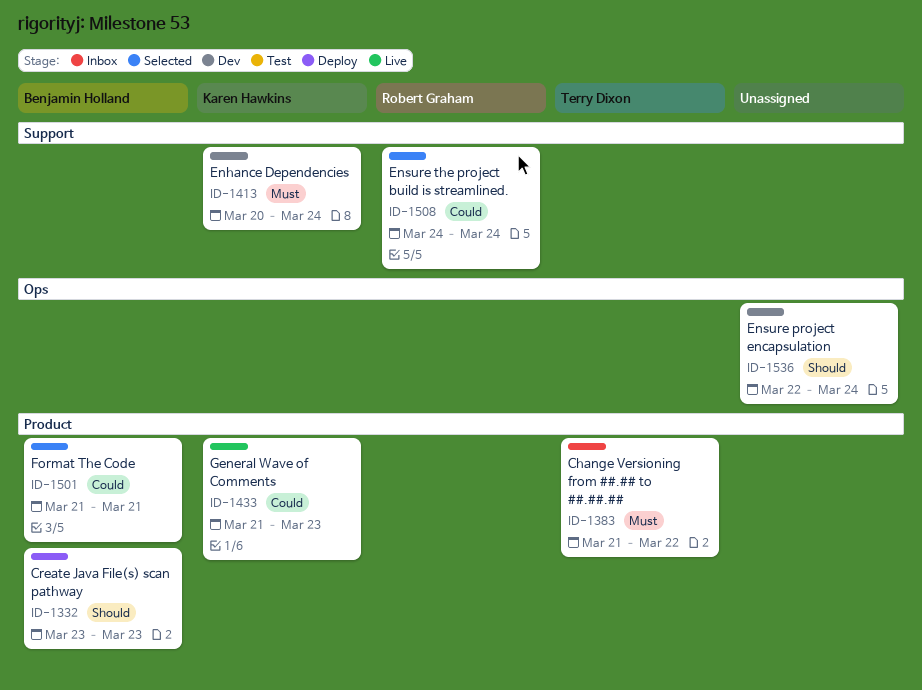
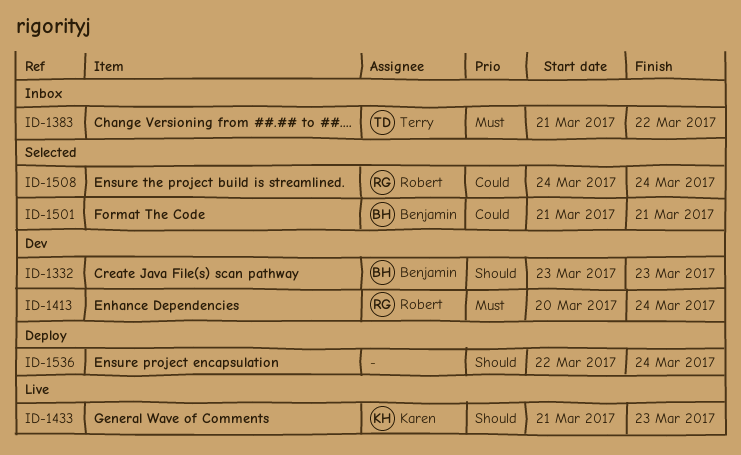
ID-1332, status: Deploy -> Dev
ID-1413, owner: Karen Hawkins -> Robert Graham
ID-1433, priority: Could -> Should
ID-1536, status: Dev -> Deploy

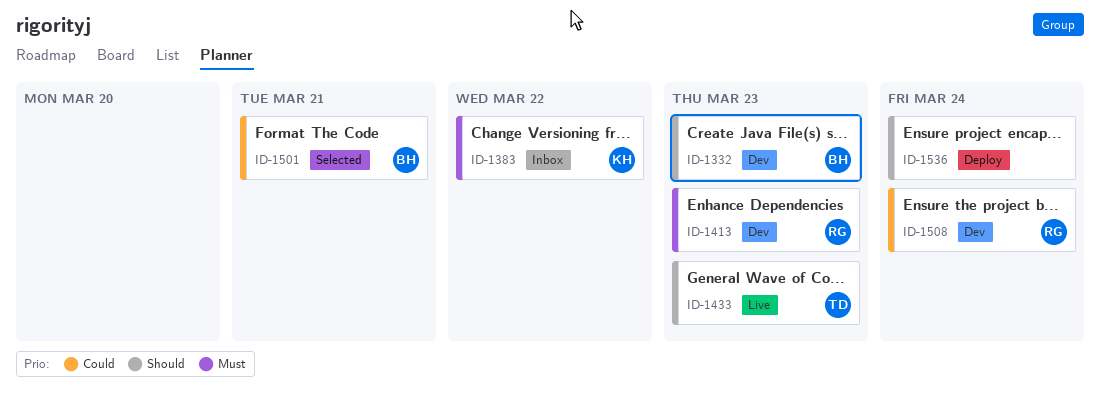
ID-1383, owner: Terry -> Karen
ID-1413, due: Mar 24 -> Mar 23
ID-1433, owner: Karen -> Terry
ID-1508, status: Selected -> Dev

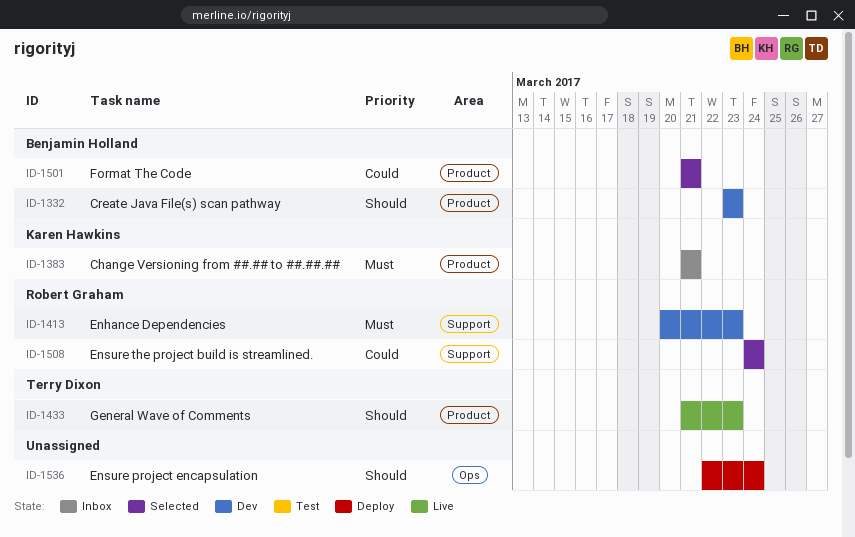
ID-1383, due: Mar 22 -> Mar 21
ID-1508, status: Dev -> Selected

